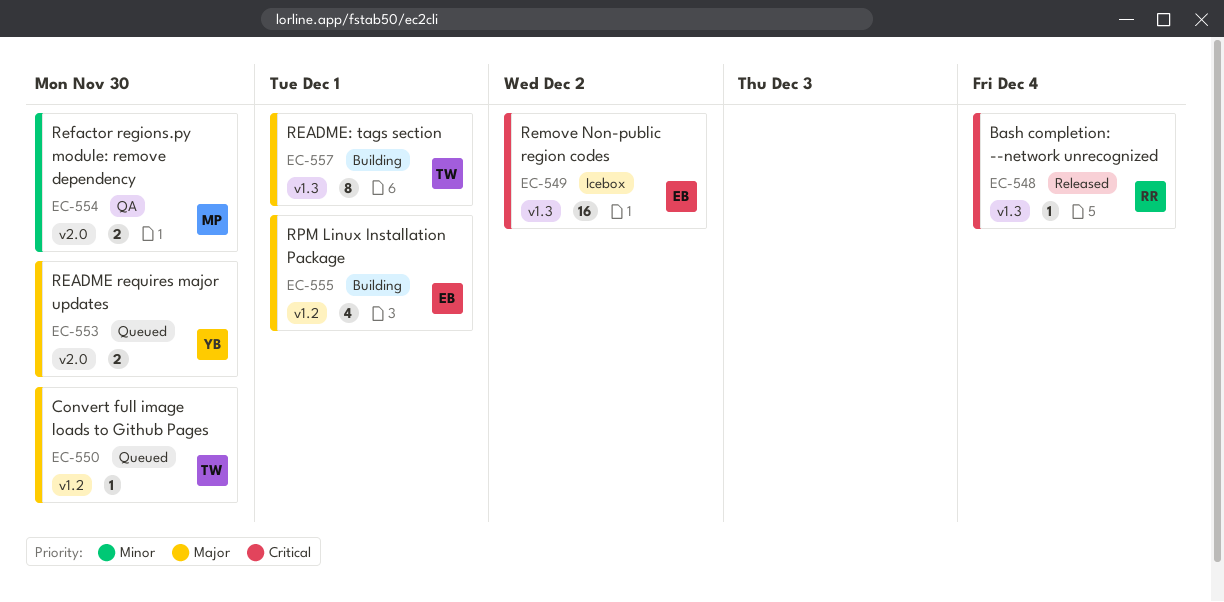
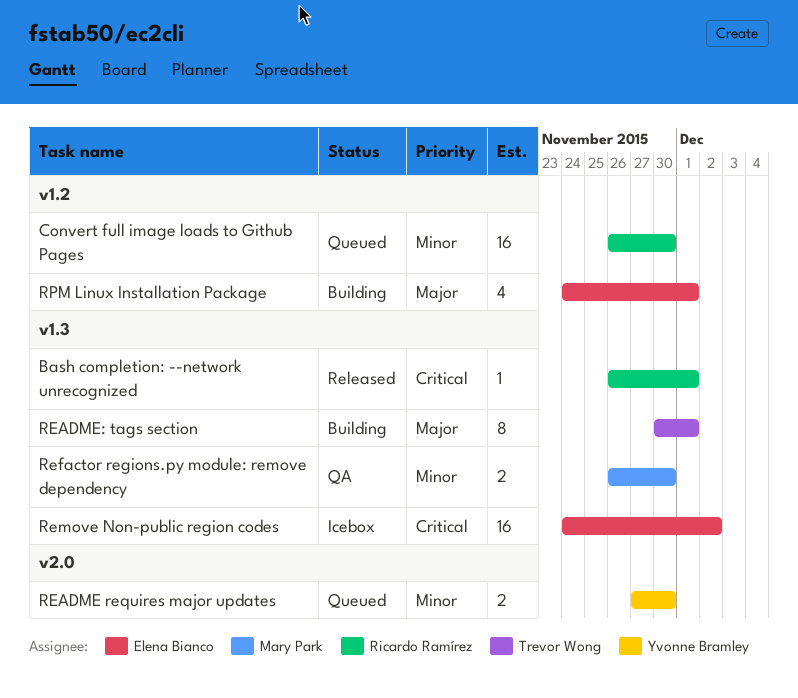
Bash completion: --network unrecognized, due: Dec 4 -> Dec 1
Convert full image loads to Github Pages, owner: Trevor Wong -> Ricardo Ramírez
Convert full image loads to Github Pages, priority: Major -> Minor
Convert full image loads to Github Pages, estimate: 1 -> 16
README requires major updates, priority: Major -> Minor
Refactor regions.py module: remove dependency, label: v2.0 -> v1.3

